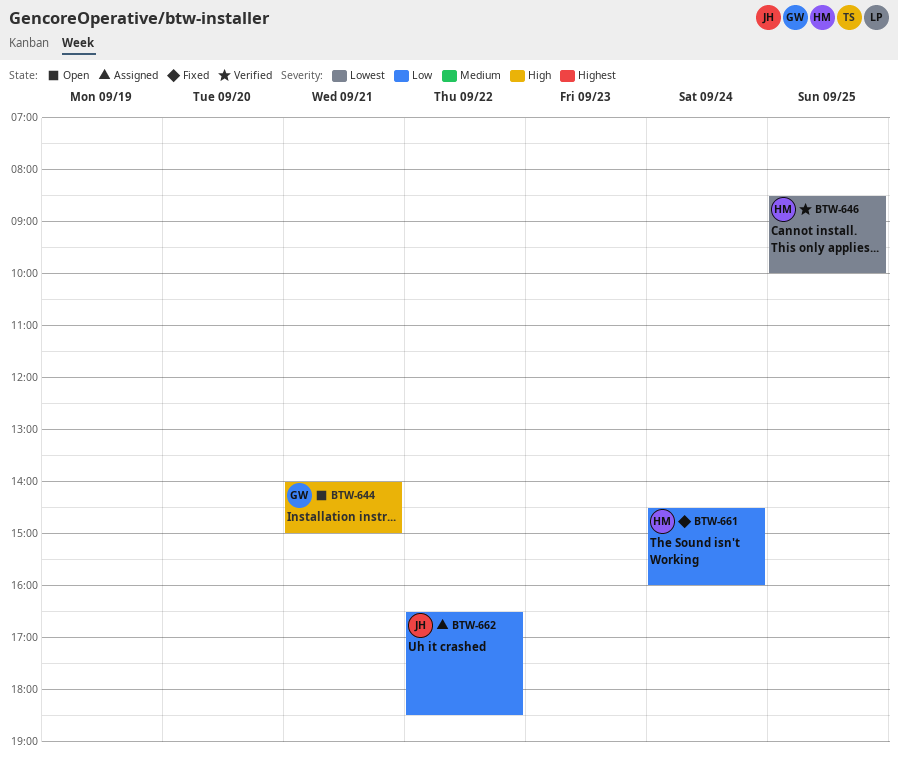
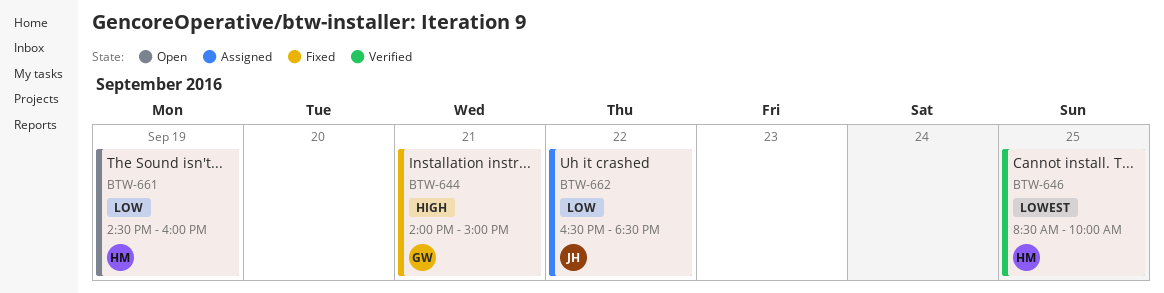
BTW-644, status: Open -> Fixed
BTW-661, status: Fixed -> Open
BTW-661, day: Sep 24 -> Sep 19

